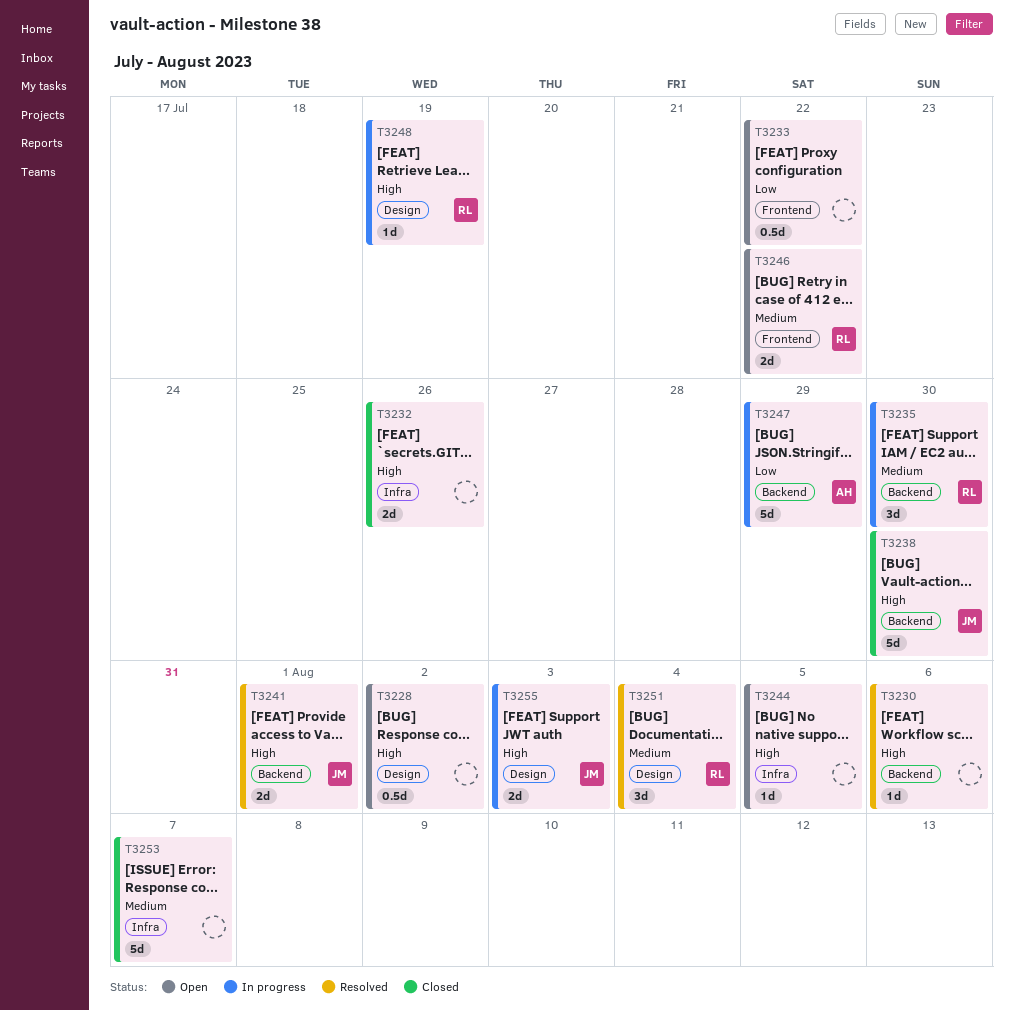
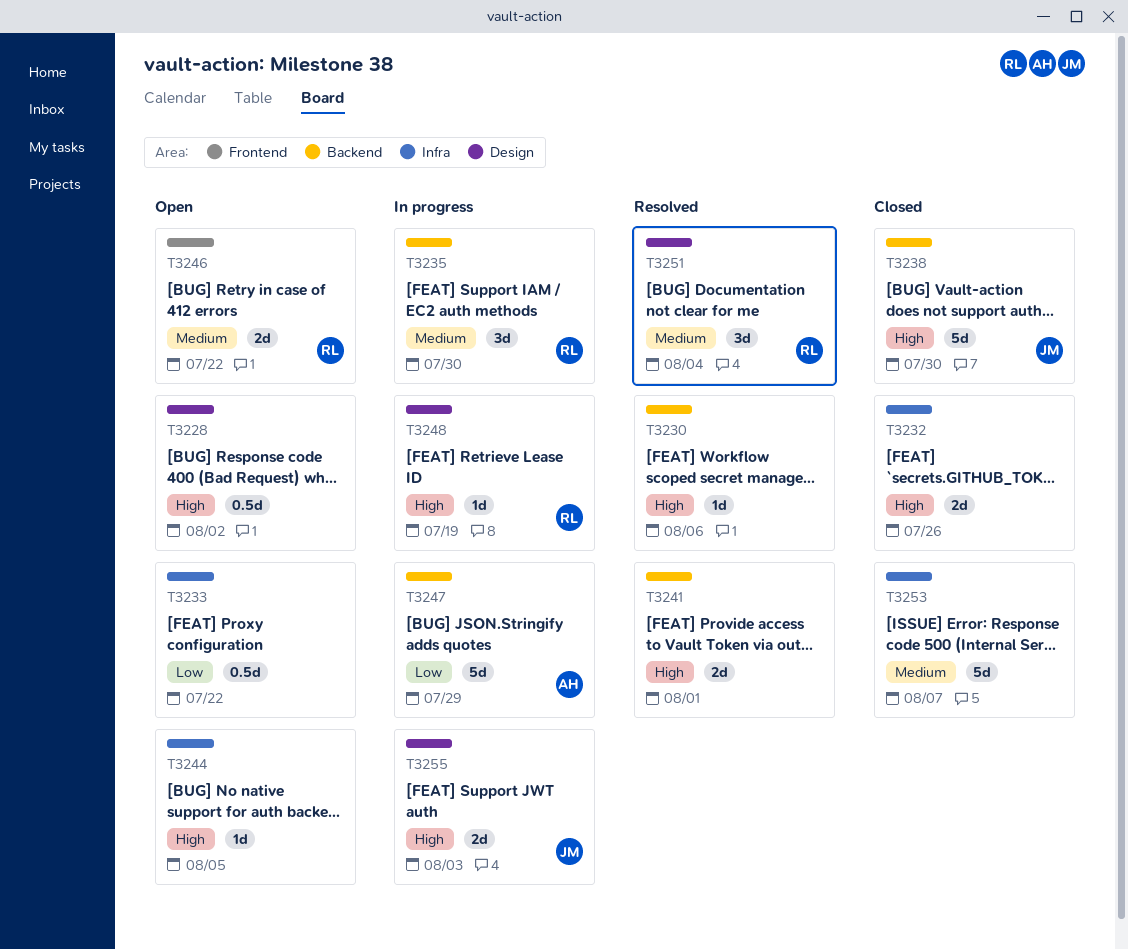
T3233, label: Frontend -> Infra
T3241, owner: JM -> none

